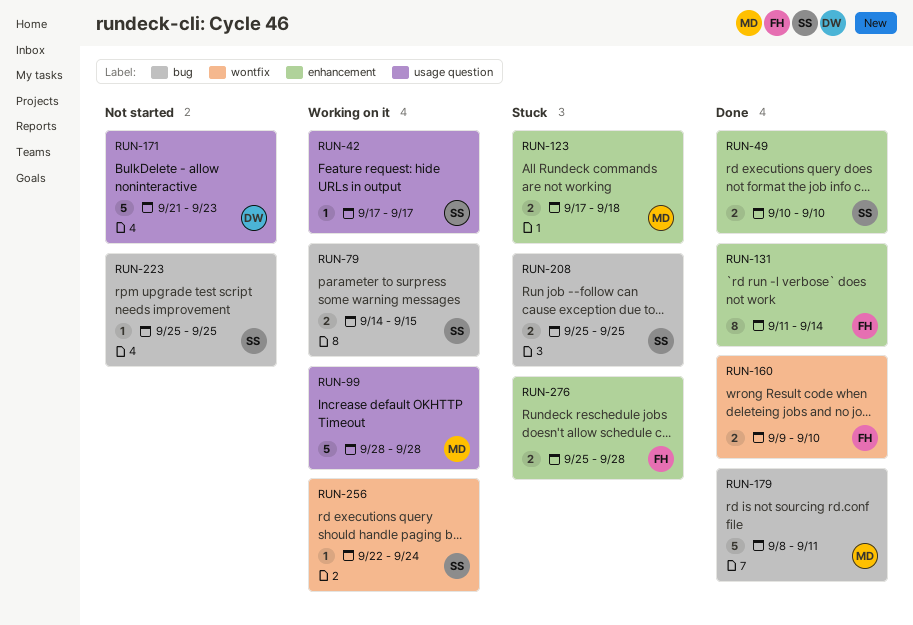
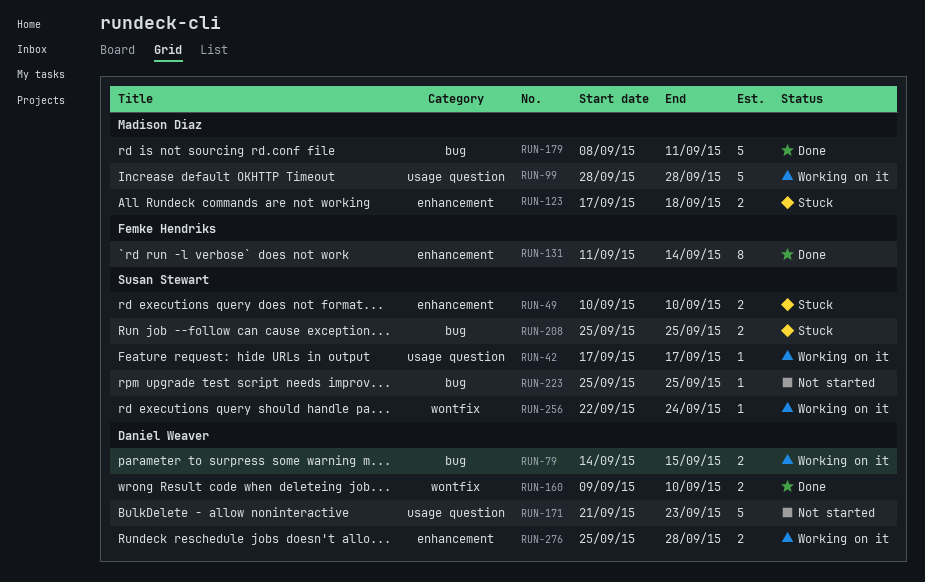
RUN-49, status: Done -> Stuck
RUN-79, owner: Susan Stewart -> Daniel Weaver
RUN-160, owner: Femke Hendriks -> Daniel Weaver
RUN-276, status: Stuck -> Working on it
RUN-276, owner: Femke Hendriks -> Daniel Weaver

